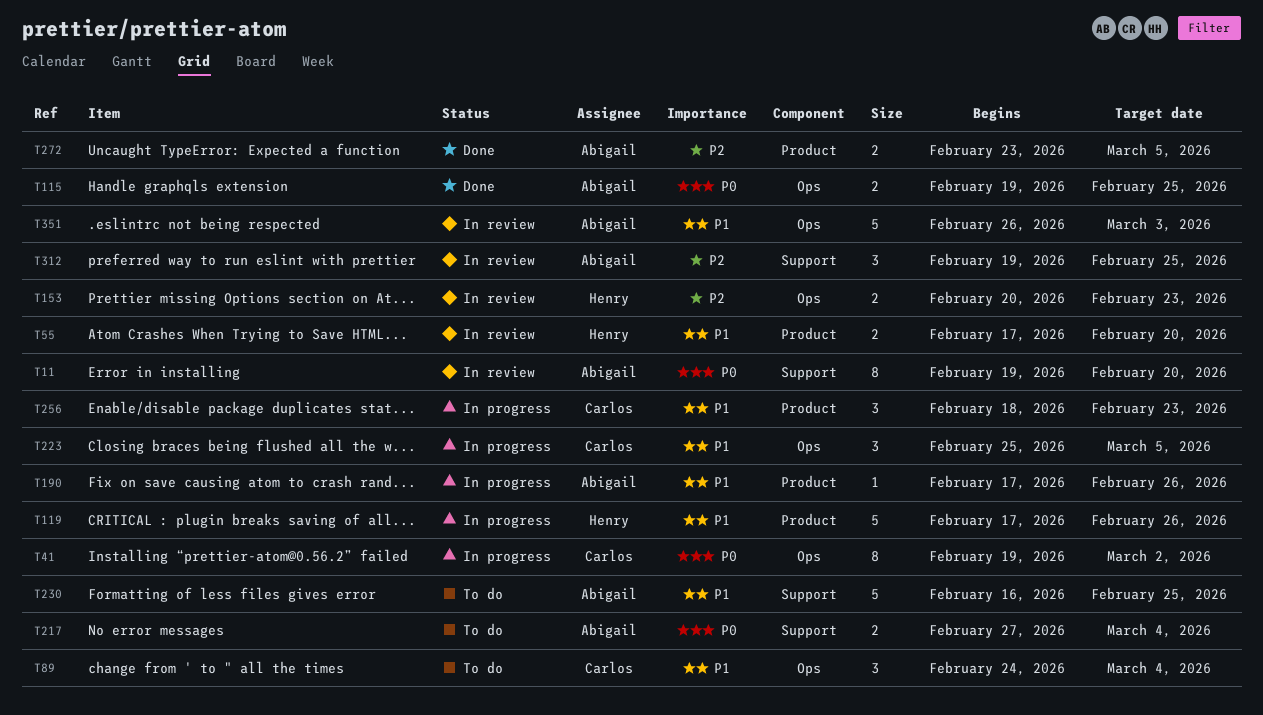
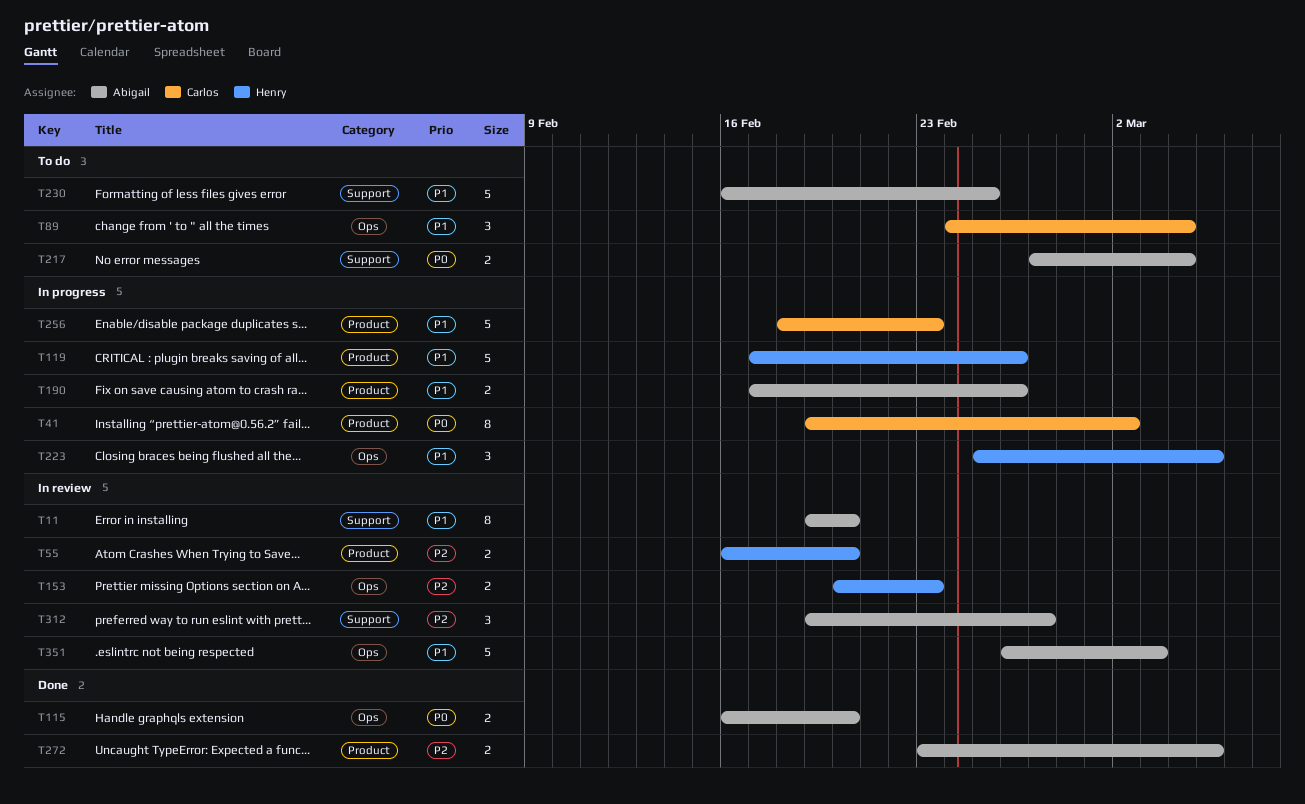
T11, priority: P0 -> P1
T41, label: Ops -> Product
T55, priority: P1 -> P2
T55, start: Feb 17 -> Feb 16
T115, start: Feb 19 -> Feb 16
T115, due: Feb 25 -> Feb 20
T190, estimate: 1 -> 2
T223, owner: Carlos -> Henry
T256, estimate: 3 -> 5
T312, due: Feb 25 -> Feb 27

